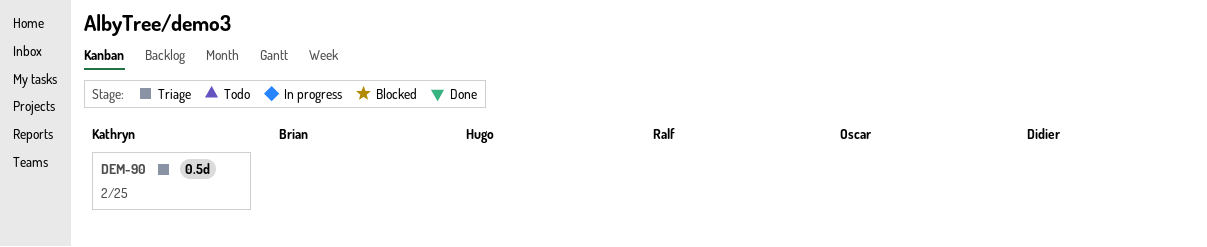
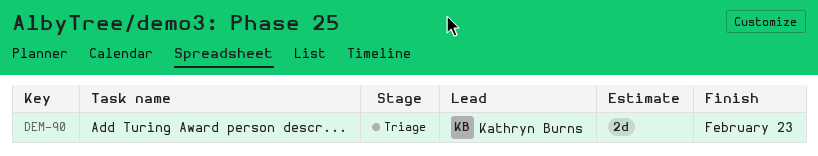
DEM-90, estimate: 0.5d -> 2d
DEM-90, due: Feb 25 -> Feb 23

